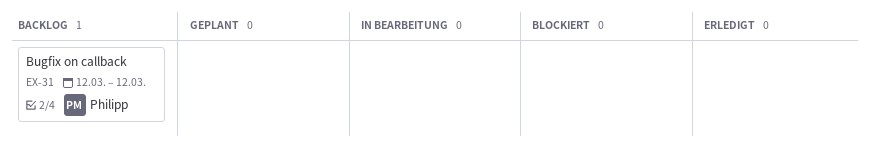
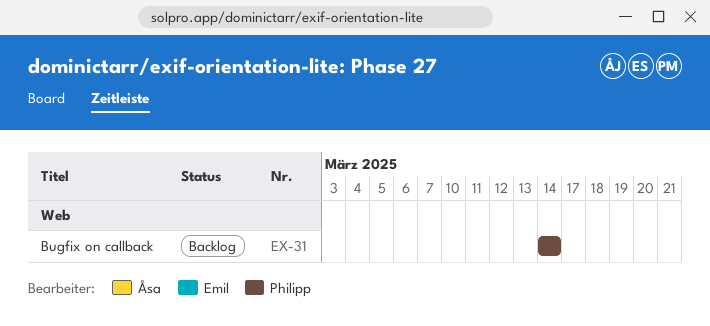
EX-31, start: Mar 12 -> Mar 14
EX-31, due: Mar 12 -> Mar 14

